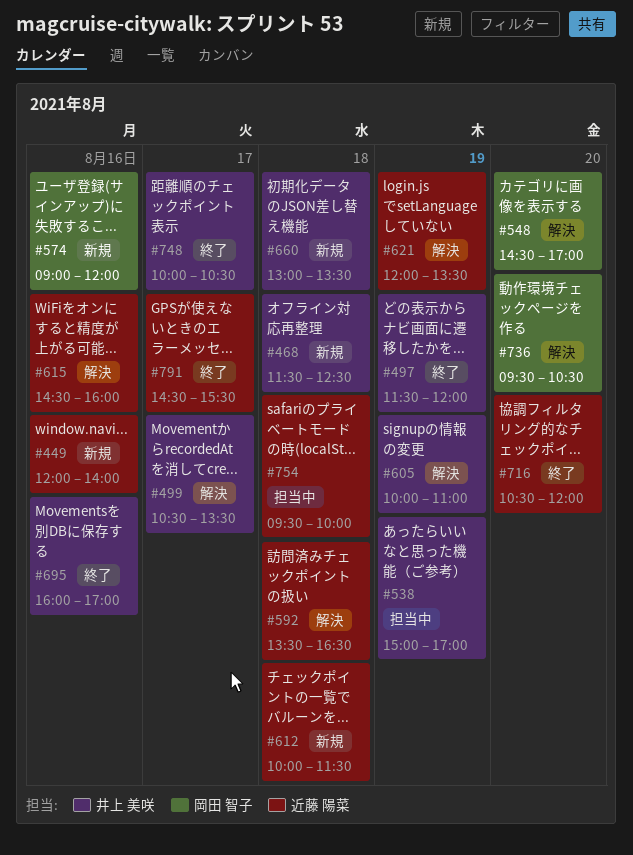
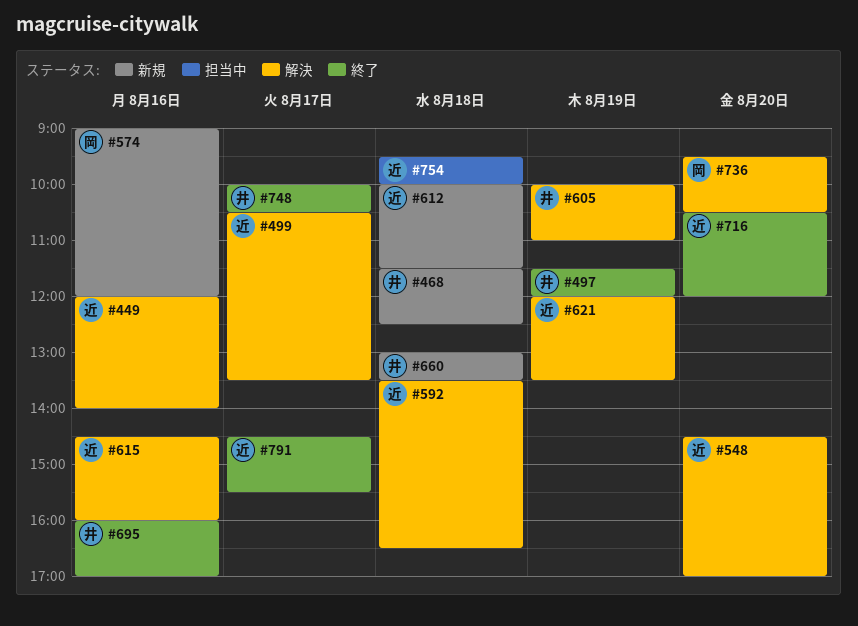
#449, status: 新規 -> 解決
#499, owner: 井上 美咲 -> 近藤 陽菜
#538: present -> none
#548, owner: 岡田 智子 -> 近藤 陽菜

